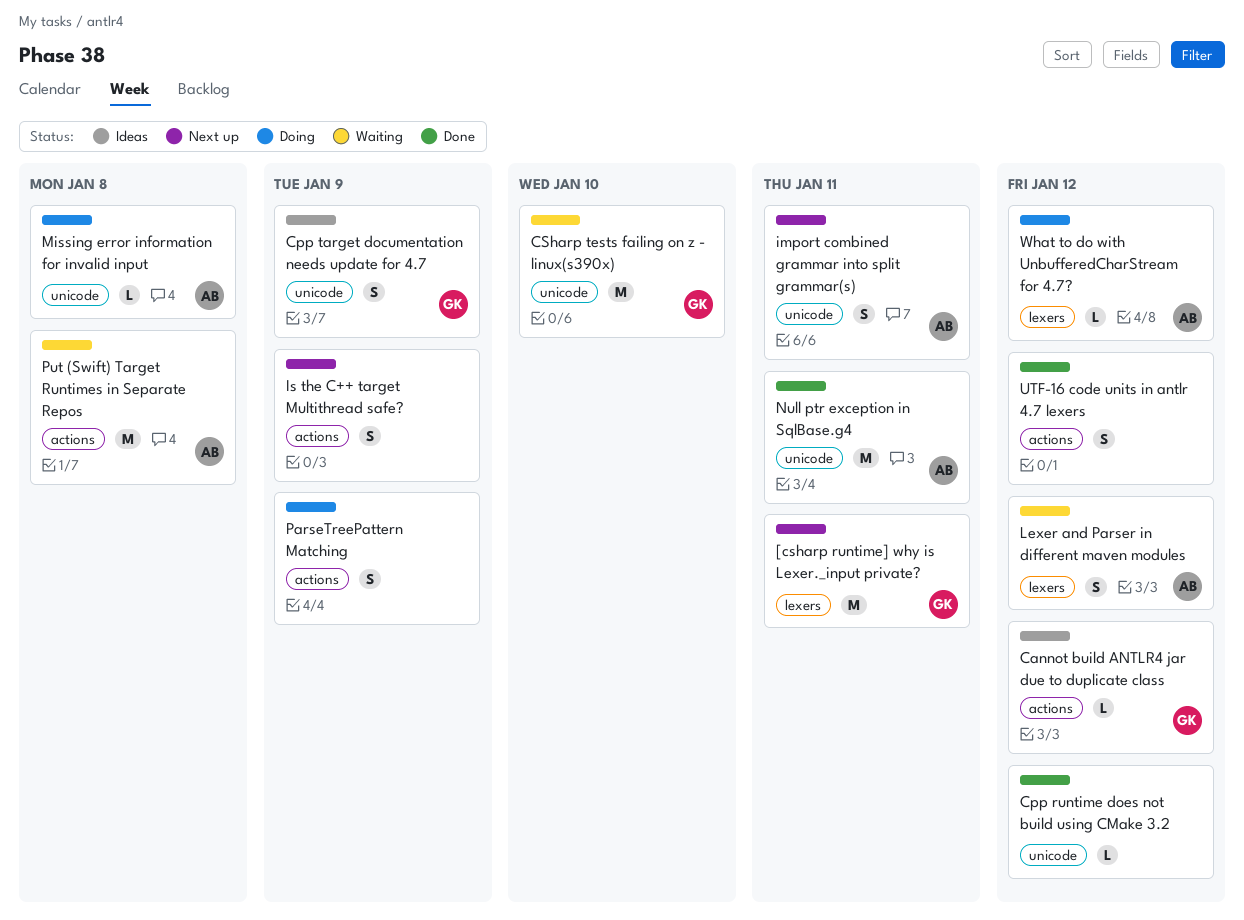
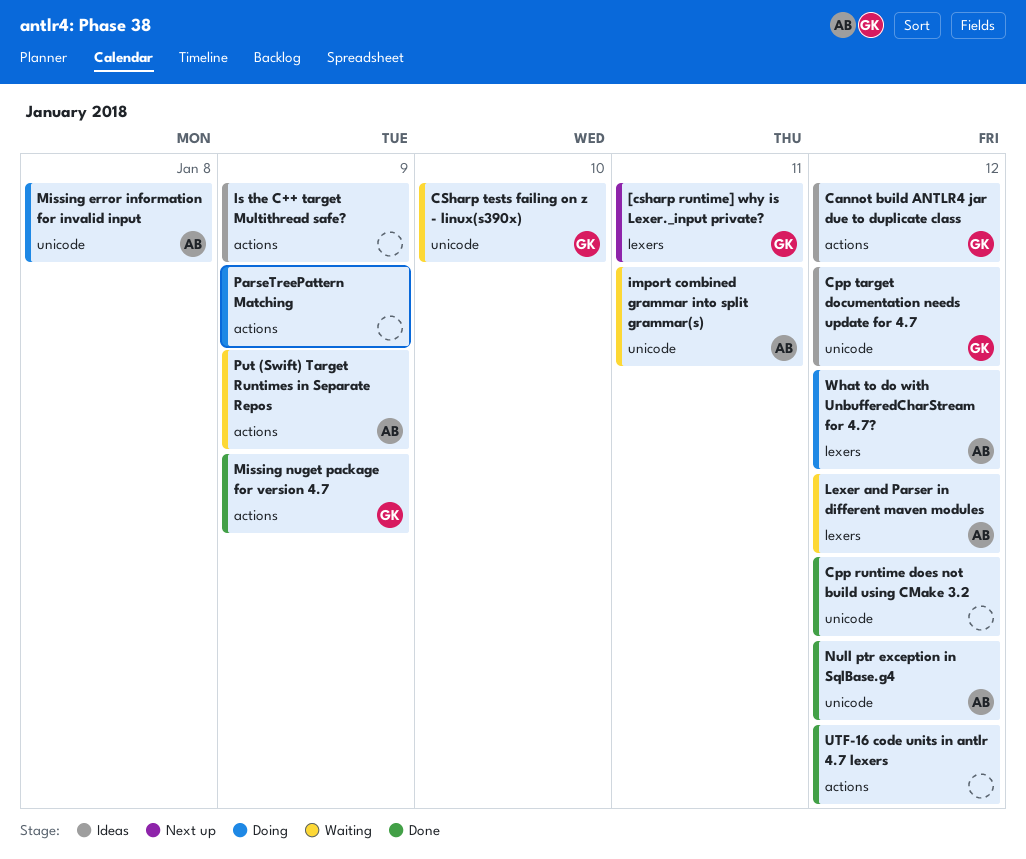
Cpp target documentation needs update for 4.7, due: Jan 9 -> Jan 12
import combined grammar into split grammar(s), status: Next up -> Waiting
Is the C++ target Multithread safe?, status: Next up -> Ideas
Missing nuget package for version 4.7: none -> present
Null ptr exception in SqlBase.g4, due: Jan 11 -> Jan 12
Put (Swift) Target Runtimes in Separate Repos, due: Jan 8 -> Jan 9

